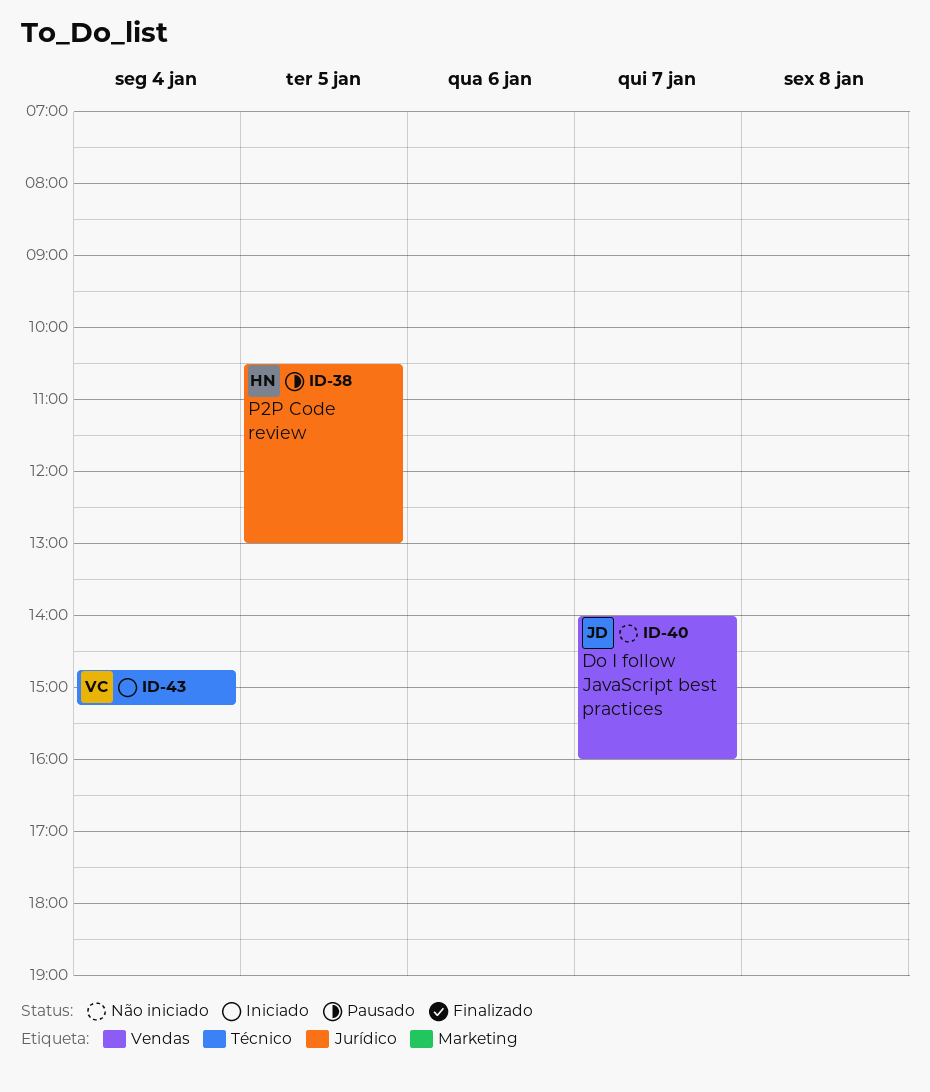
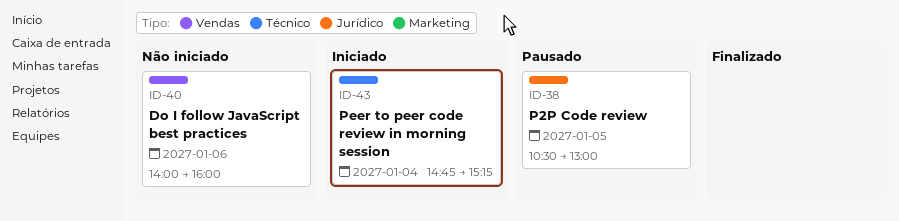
ID-40, day: Jan 7 -> Jan 6

